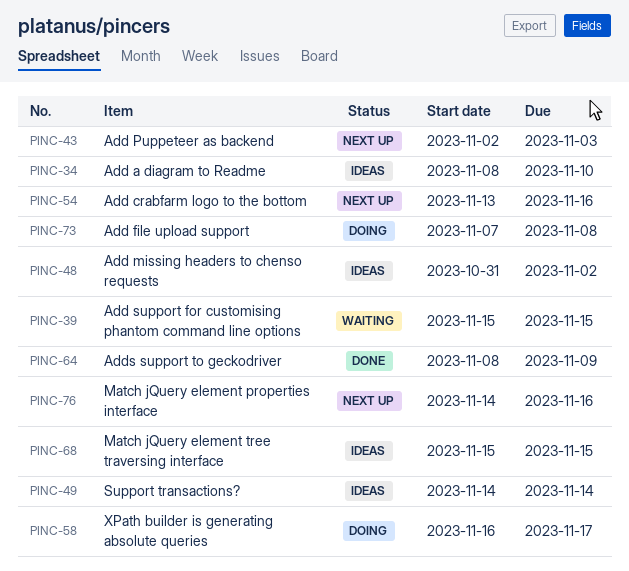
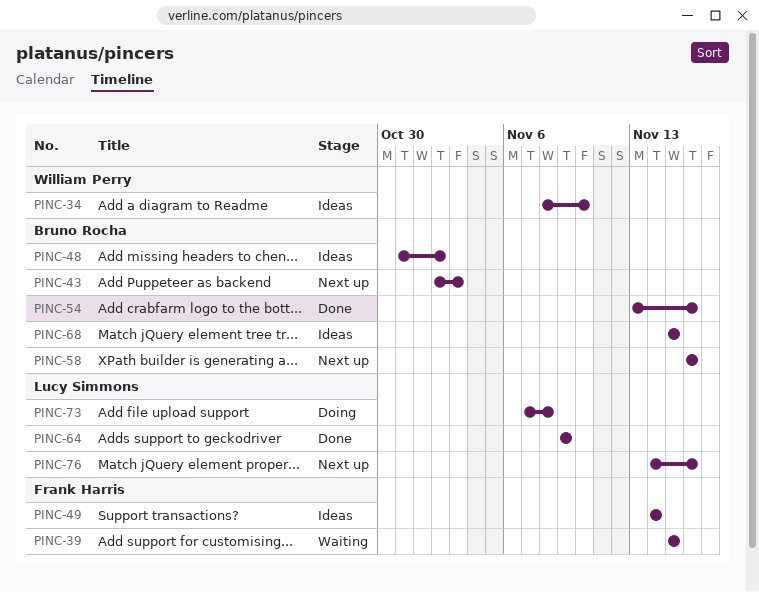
PINC-54, status: Next up -> Done
PINC-58, status: Doing -> Next up
PINC-58, due: Nov 17 -> Nov 16
PINC-64, start: Nov 8 -> Nov 9

